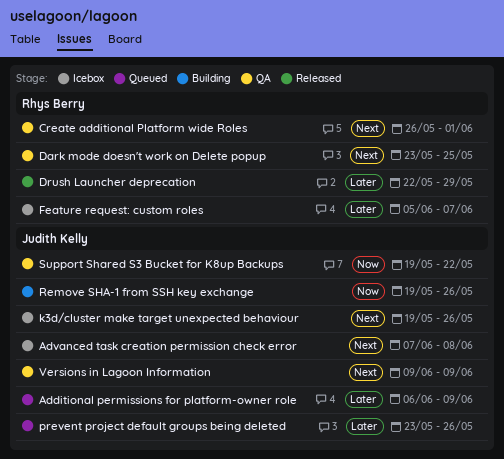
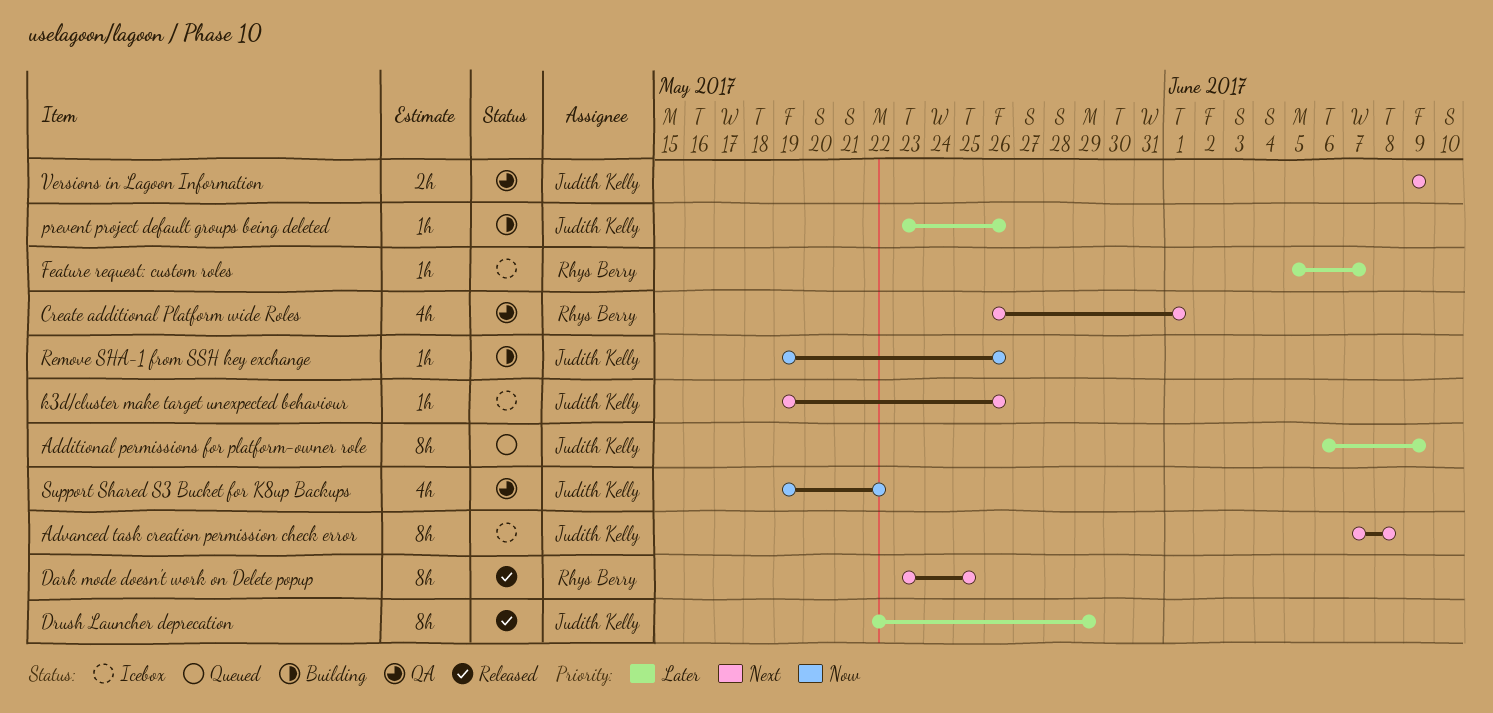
Dark mode doesn't work on Delete popup, status: QA -> Released
Drush Launcher deprecation, owner: Rhys Berry -> Judith Kelly
prevent project default groups being deleted, status: Queued -> Building

